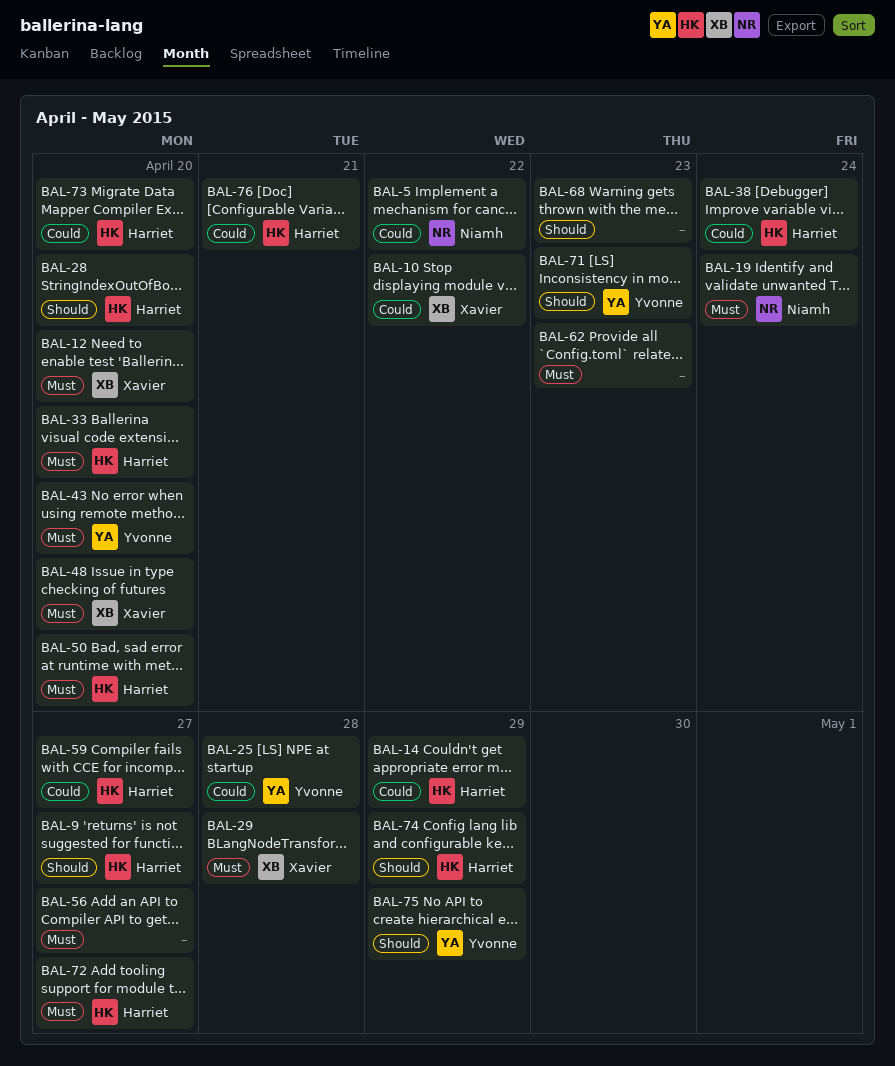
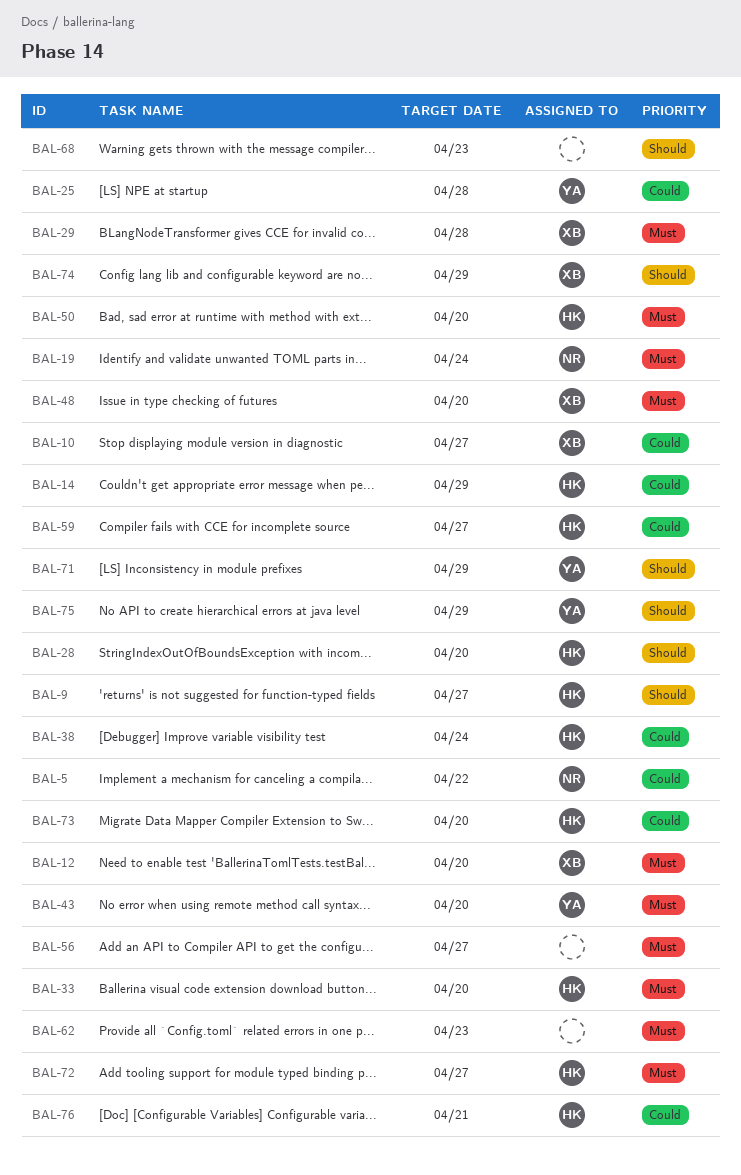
BAL-10, due: Apr 22 -> Apr 27
BAL-71, due: Apr 23 -> Apr 29
BAL-74, owner: Harriet -> Xavier

